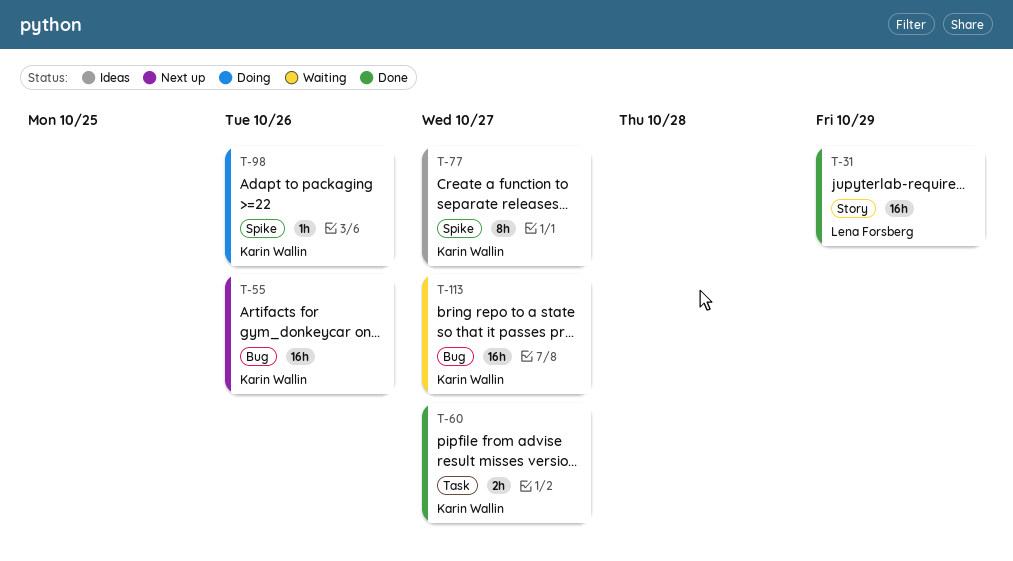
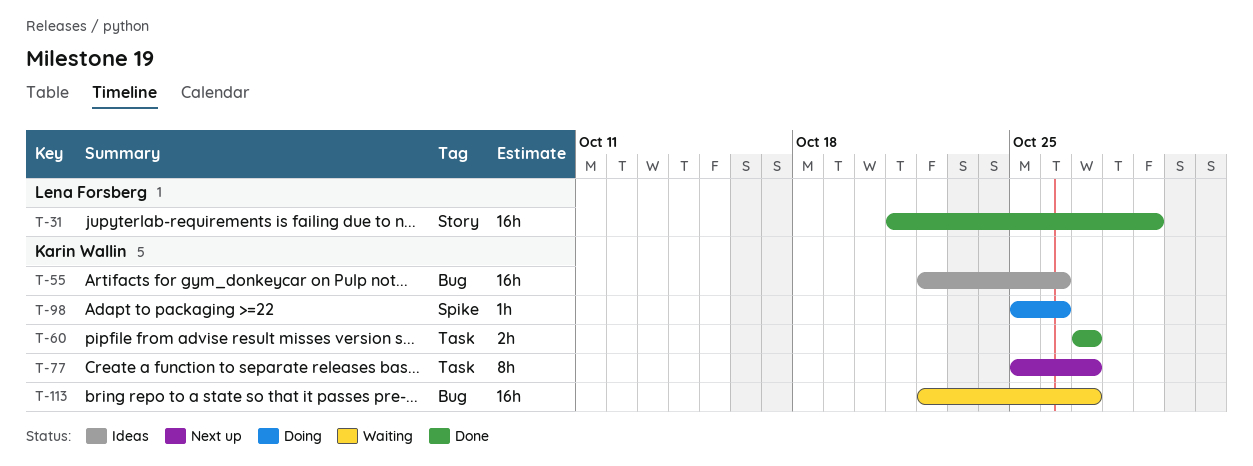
T-55, status: Next up -> Ideas
T-77, status: Ideas -> Next up
T-77, label: Spike -> Task

